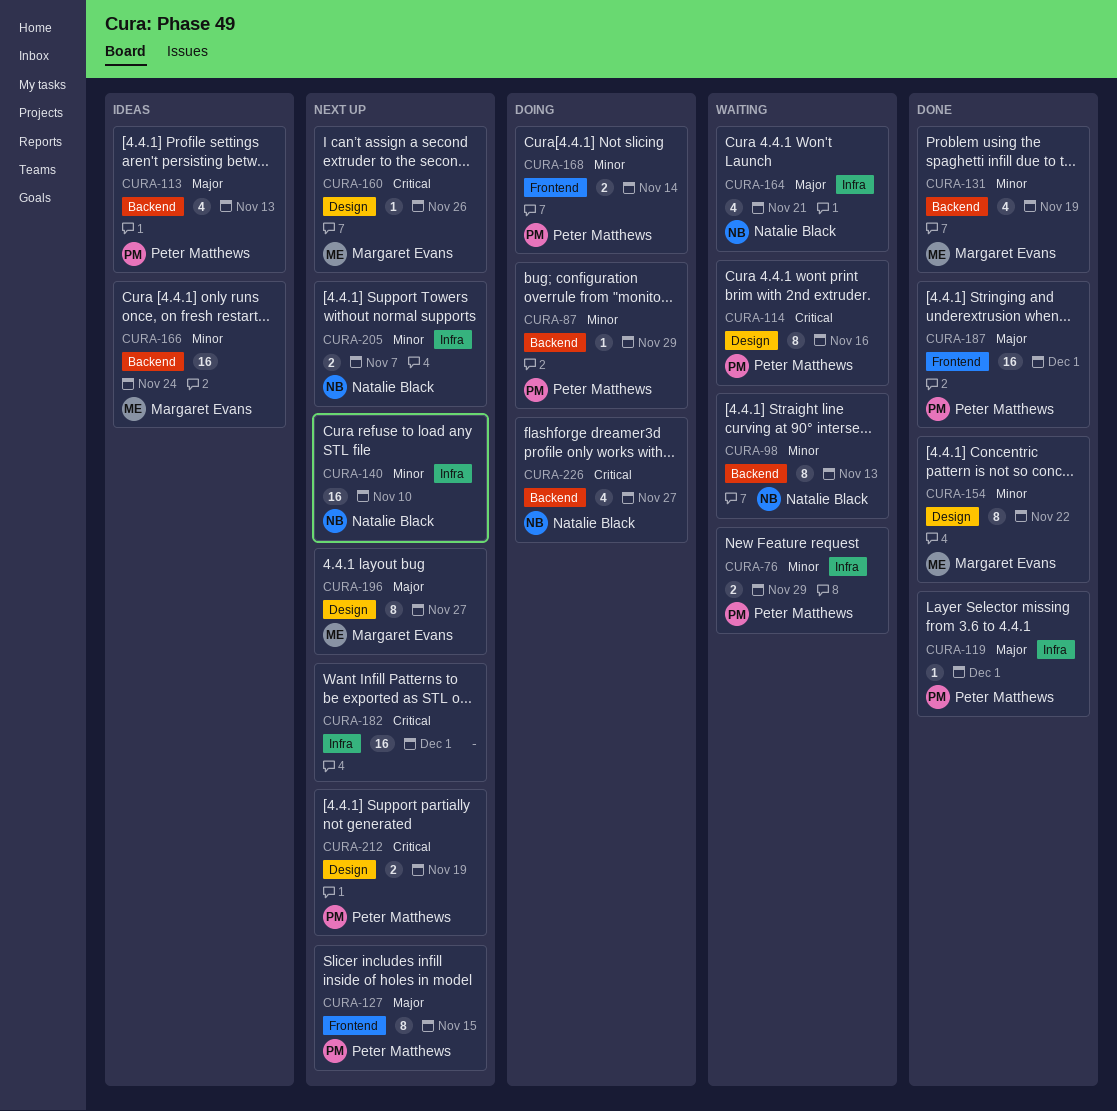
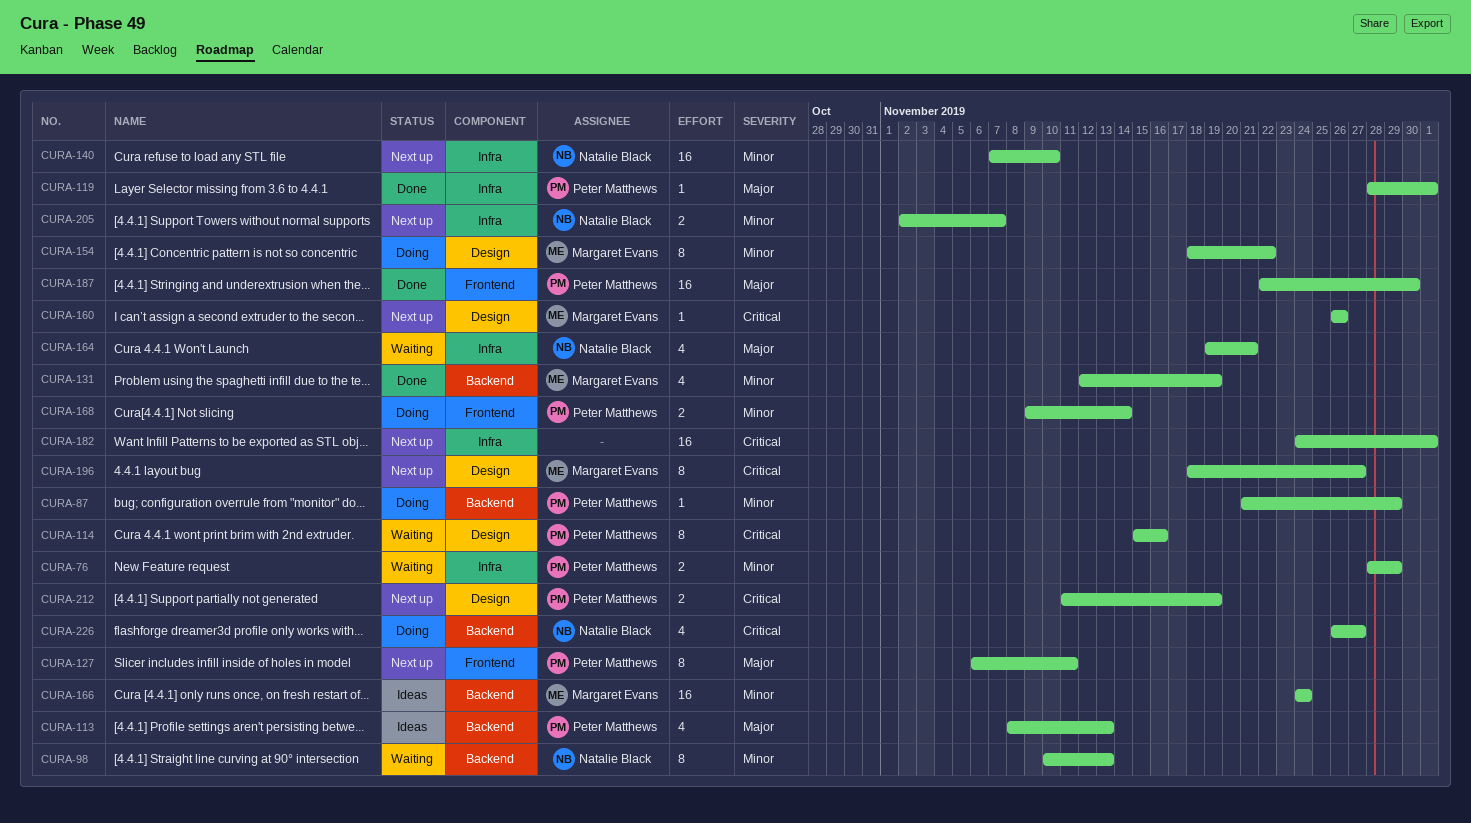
CURA-127, due: Nov 15 -> Nov 11
CURA-154, status: Done -> Doing
CURA-187, due: Dec 1 -> Nov 30
CURA-196, priority: Major -> Critical

